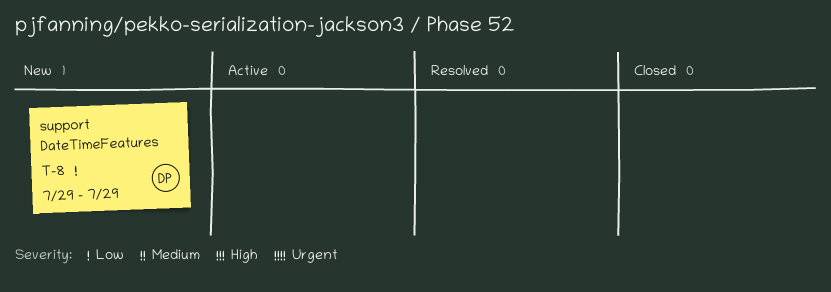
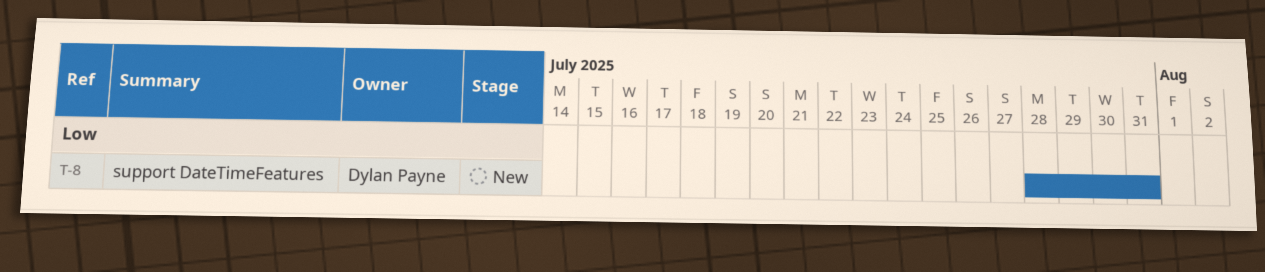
T-8, start: Jul 29 -> Jul 28
T-8, due: Jul 29 -> Jul 31

